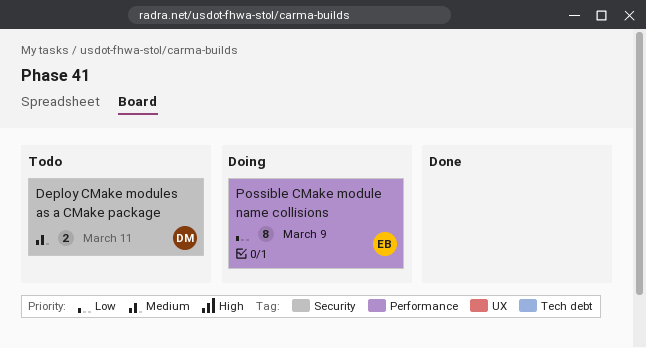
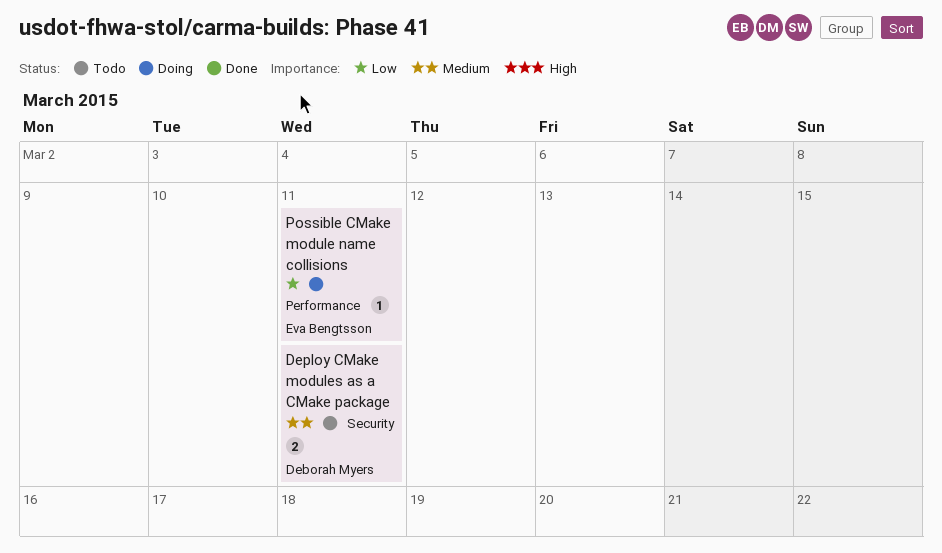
Possible CMake module name collisions, estimate: 8 -> 1
Possible CMake module name collisions, due: Mar 9 -> Mar 11

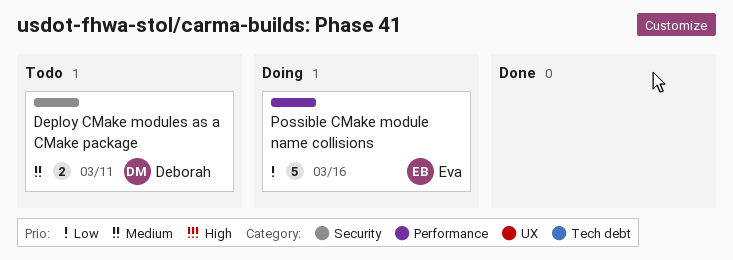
Possible CMake module name collisions, estimate: 1 -> 5
Possible CMake module name collisions, due: Mar 11 -> Mar 16

